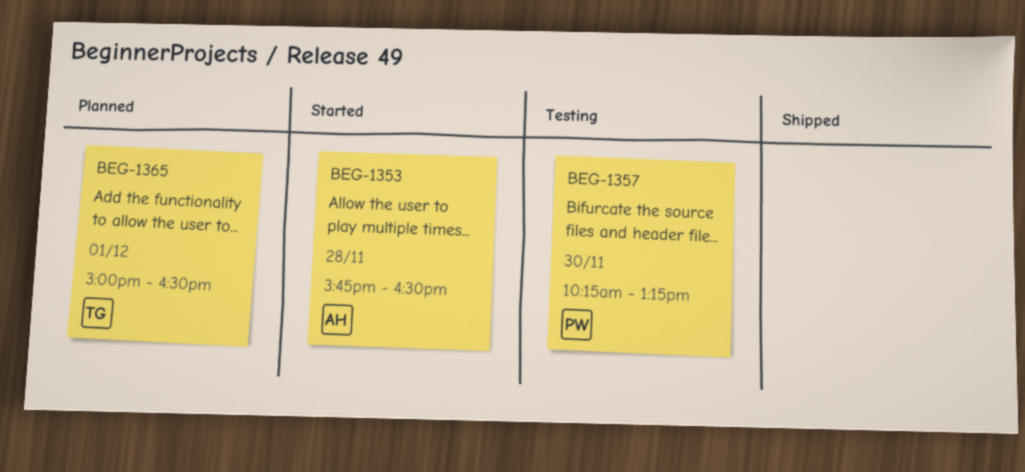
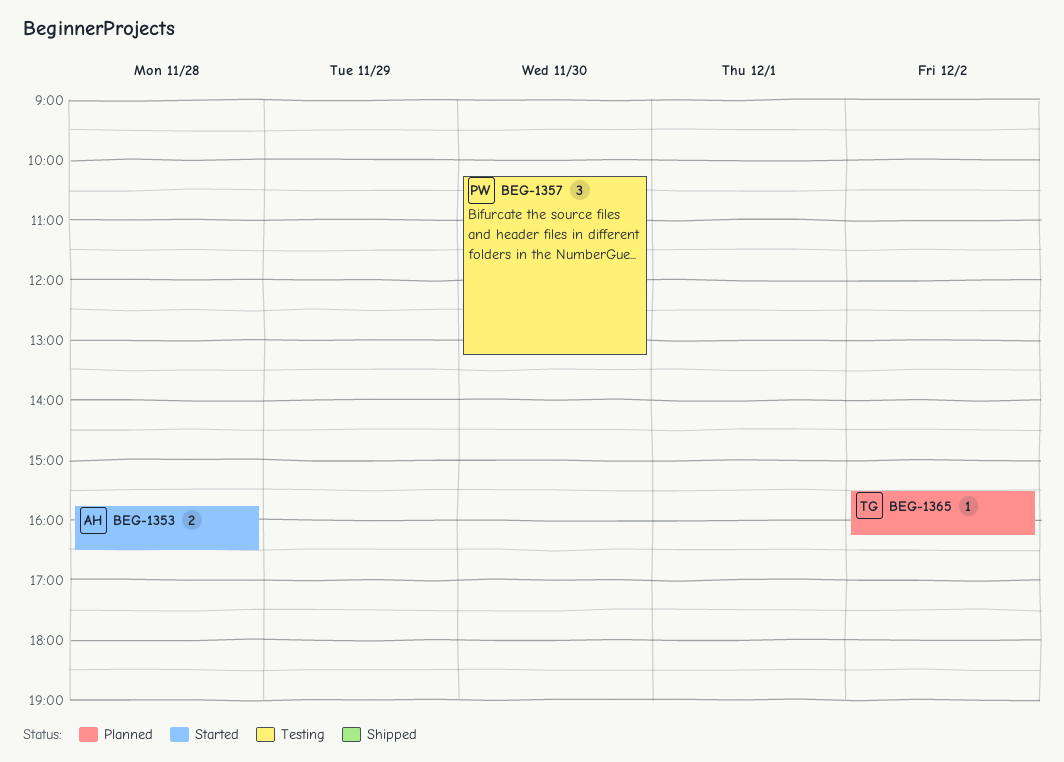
BEG-1365, day: Dec 1 -> Dec 2
BEG-1365, begins: 15:00 -> 15:30
BEG-1365, ends: 16:30 -> 16:15

